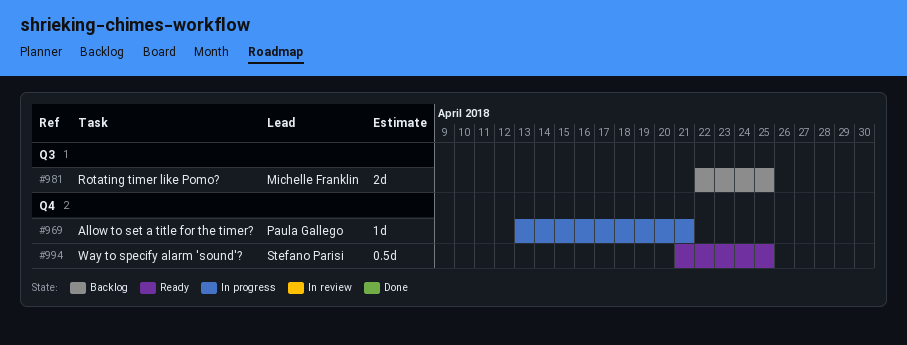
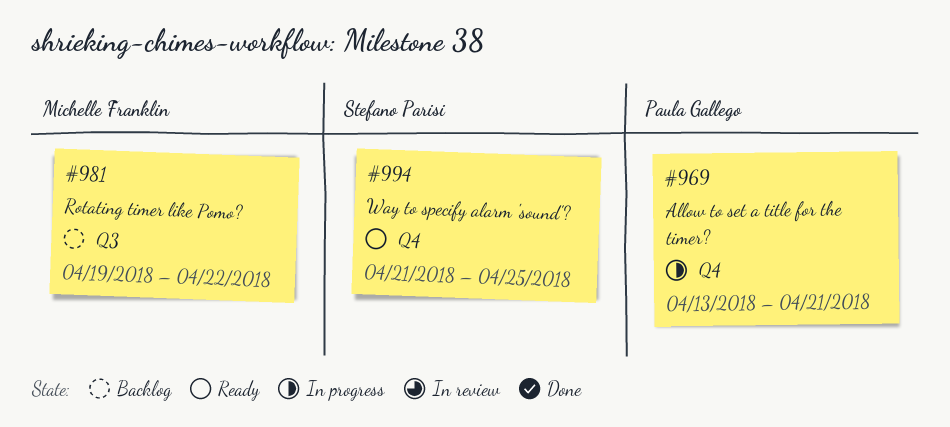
#981, start: Apr 22 -> Apr 19
#981, due: Apr 25 -> Apr 22

